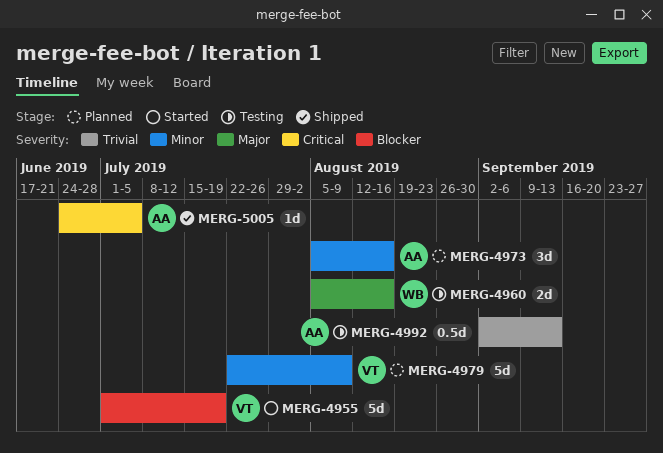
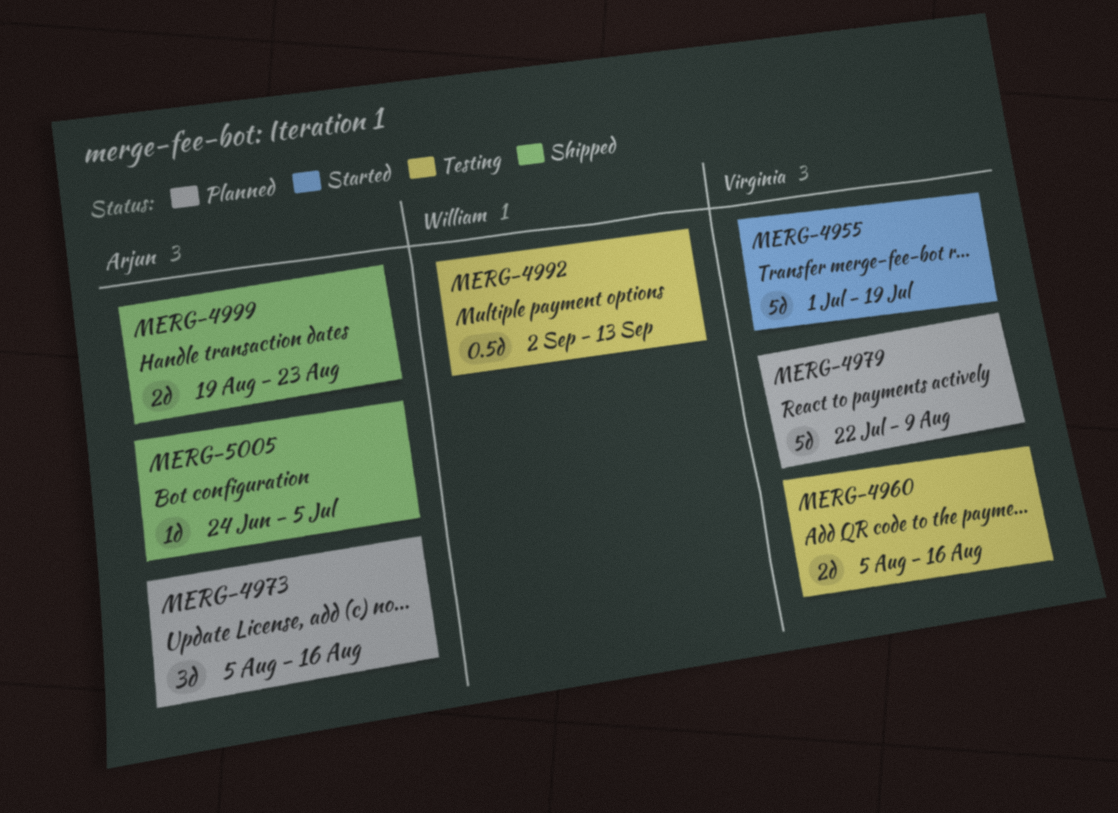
MERG-4960, owner: William -> Virginia
MERG-4992, owner: Arjun -> William
MERG-4999: none -> present

